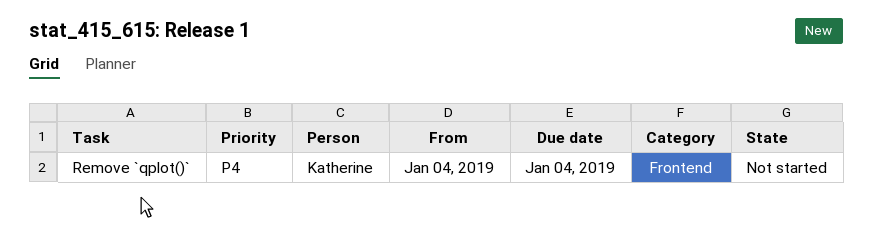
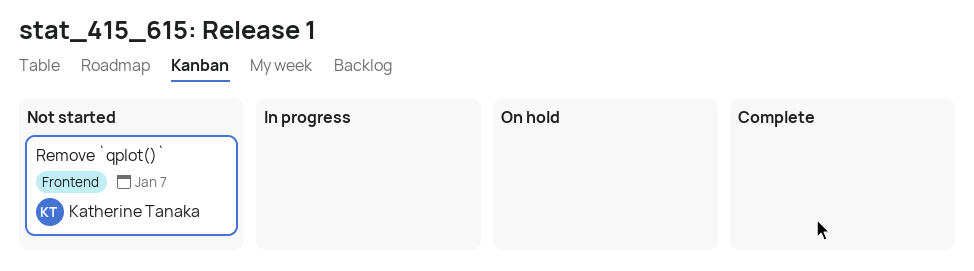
Remove `qplot()`, due: Jan 4 -> Jan 7

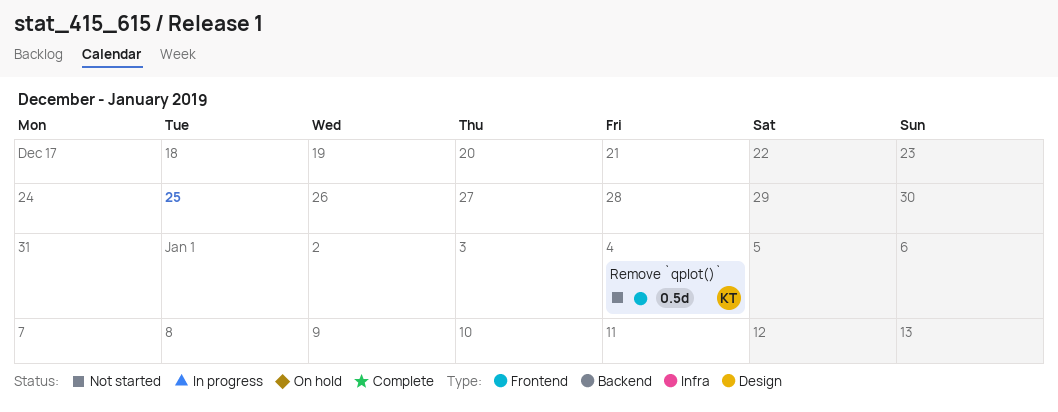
Remove `qplot()`, due: Jan 7 -> Jan 4

